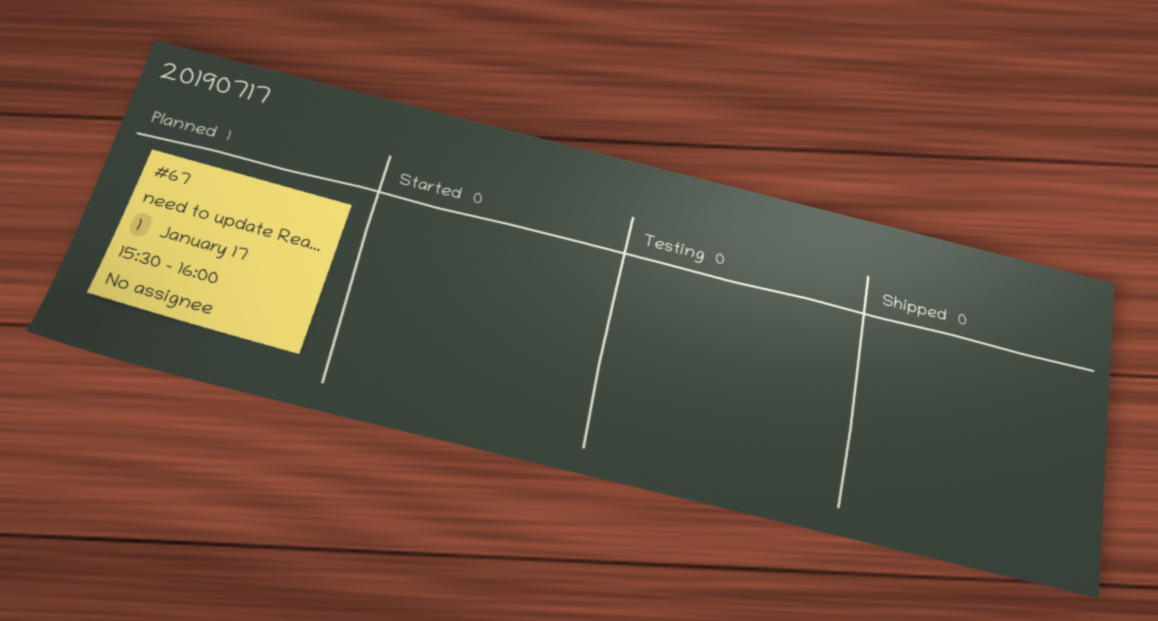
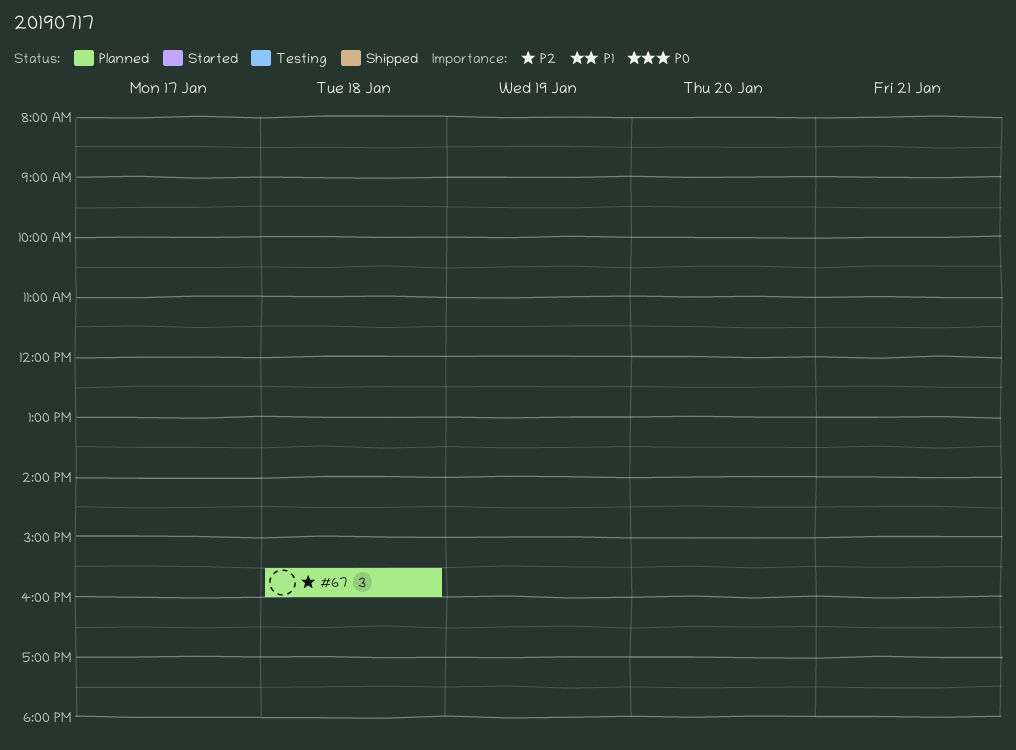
#67, estimate: 1 -> 3
#67, day: Jan 17 -> Jan 18

